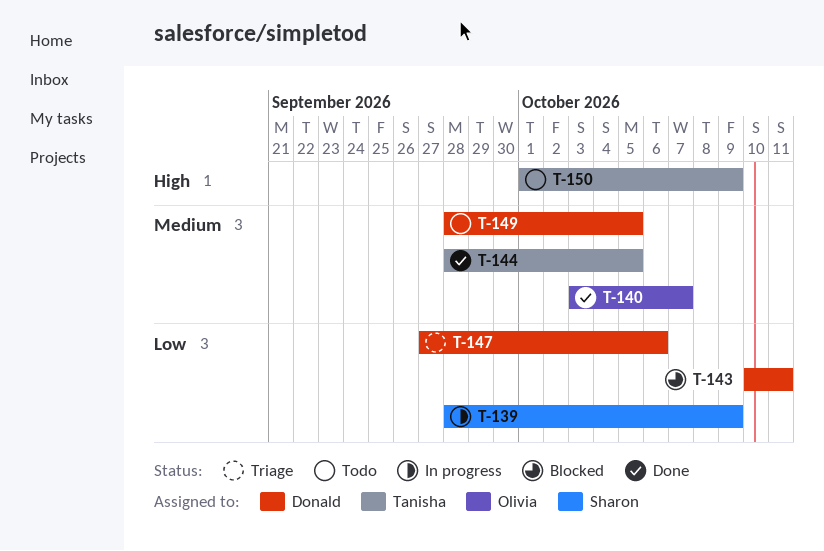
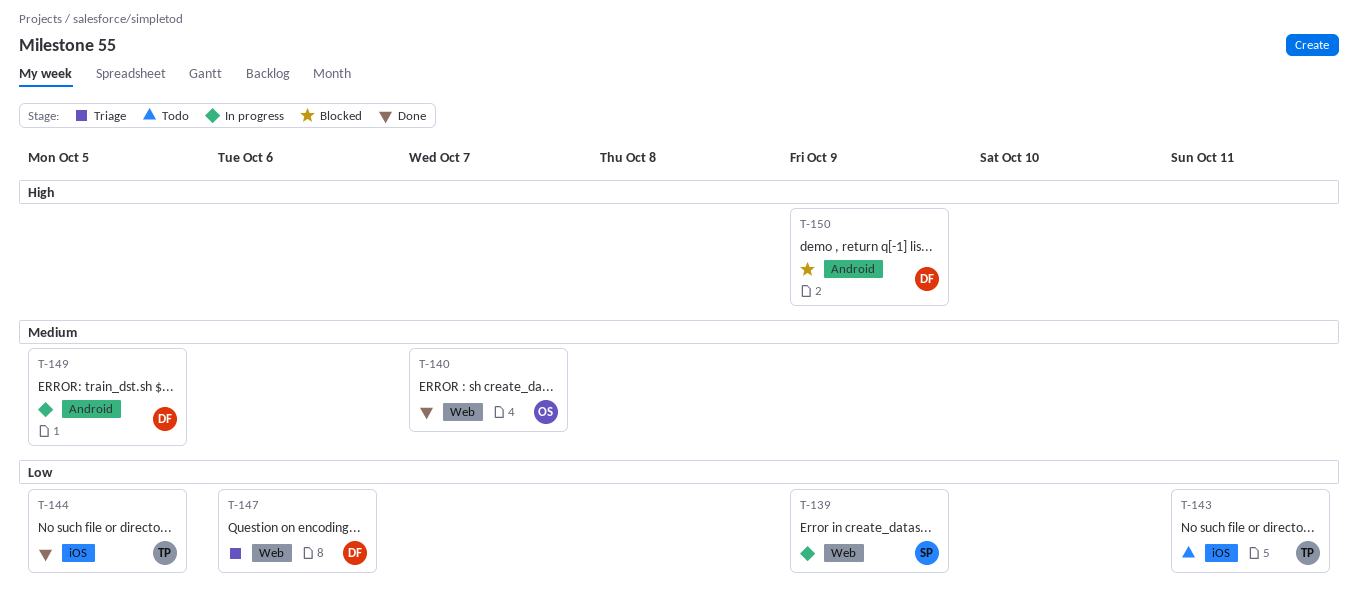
T-143, status: Blocked -> Todo
T-143, owner: Donald -> Tanisha
T-144, priority: Medium -> Low
T-149, status: Todo -> In progress
T-150, status: Todo -> Blocked
T-150, owner: Tanisha -> Donald

